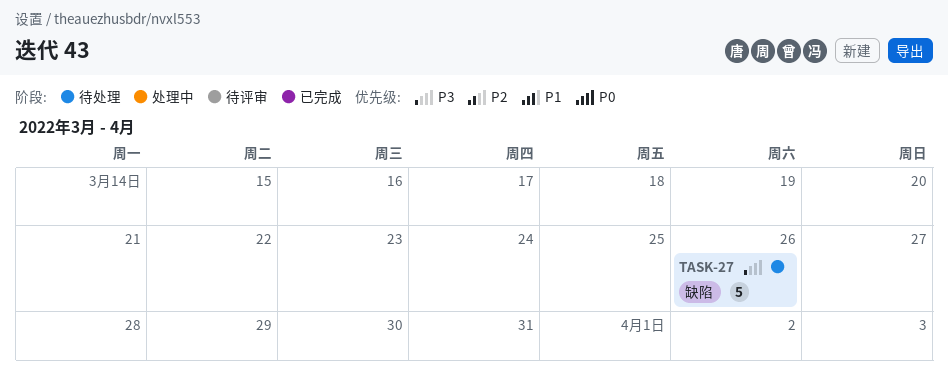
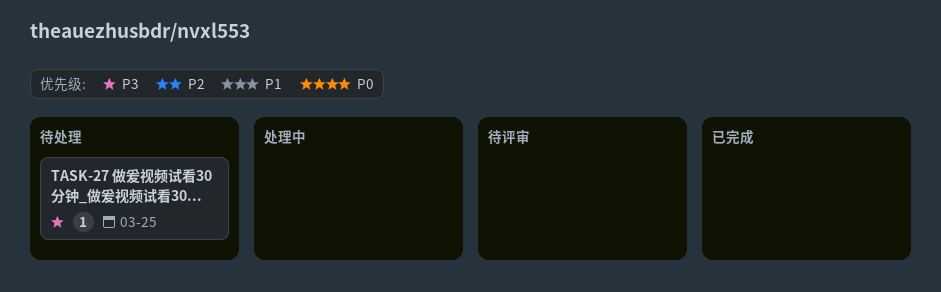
TASK-27, estimate: 5 -> 1
TASK-27, due: Mar 26 -> Mar 25

